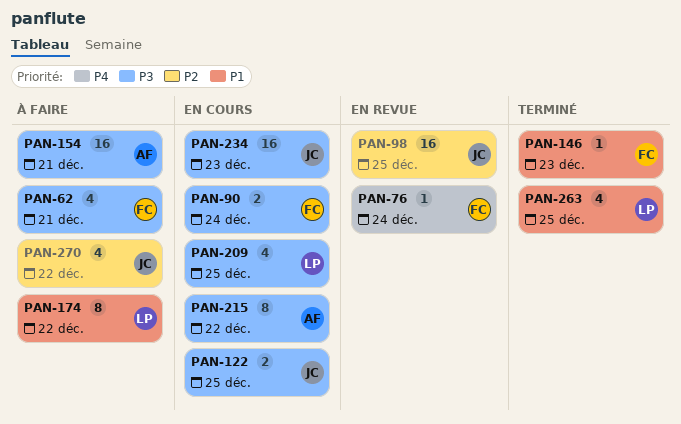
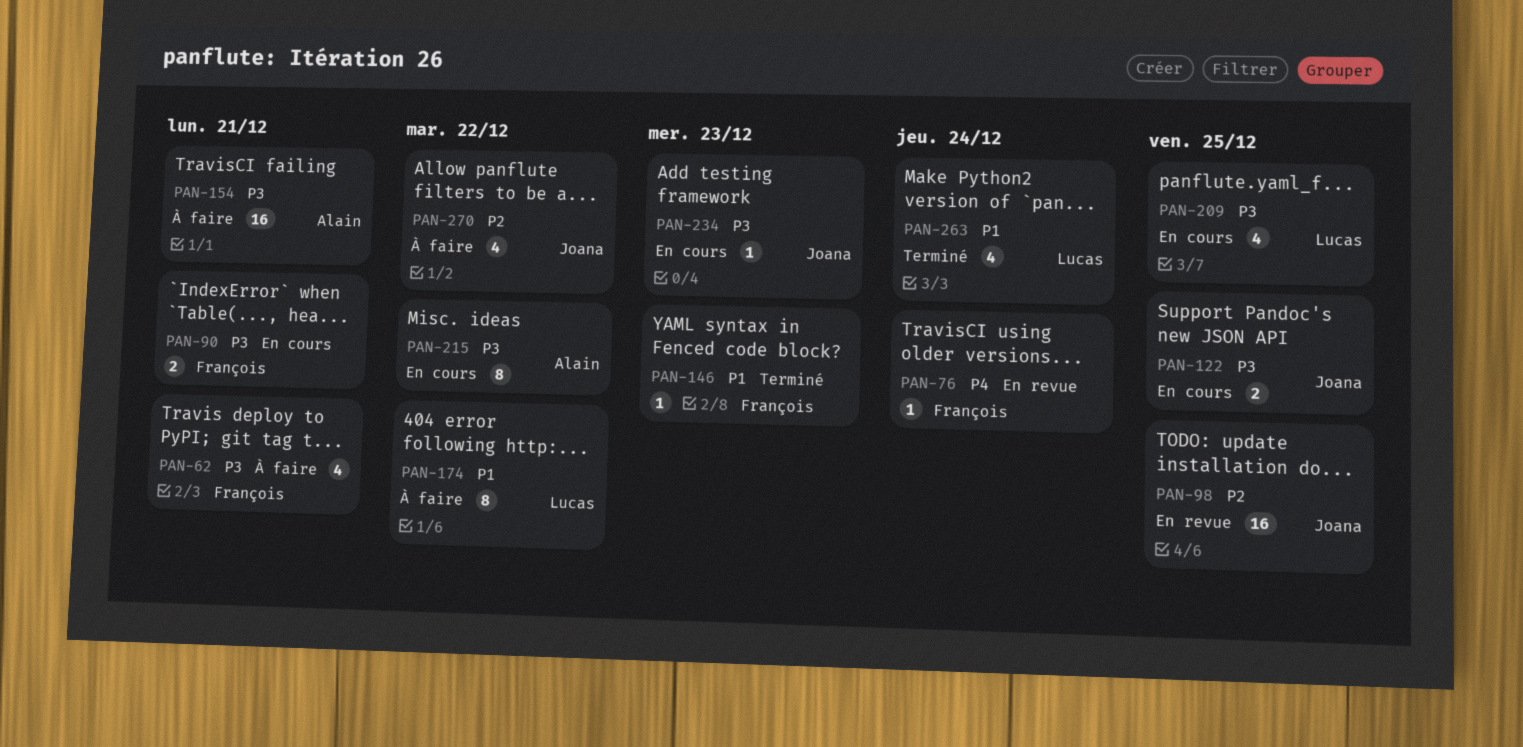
PAN-90, due: Dec 24 -> Dec 21
PAN-234, estimate: 16 -> 1
PAN-263, due: Dec 25 -> Dec 24

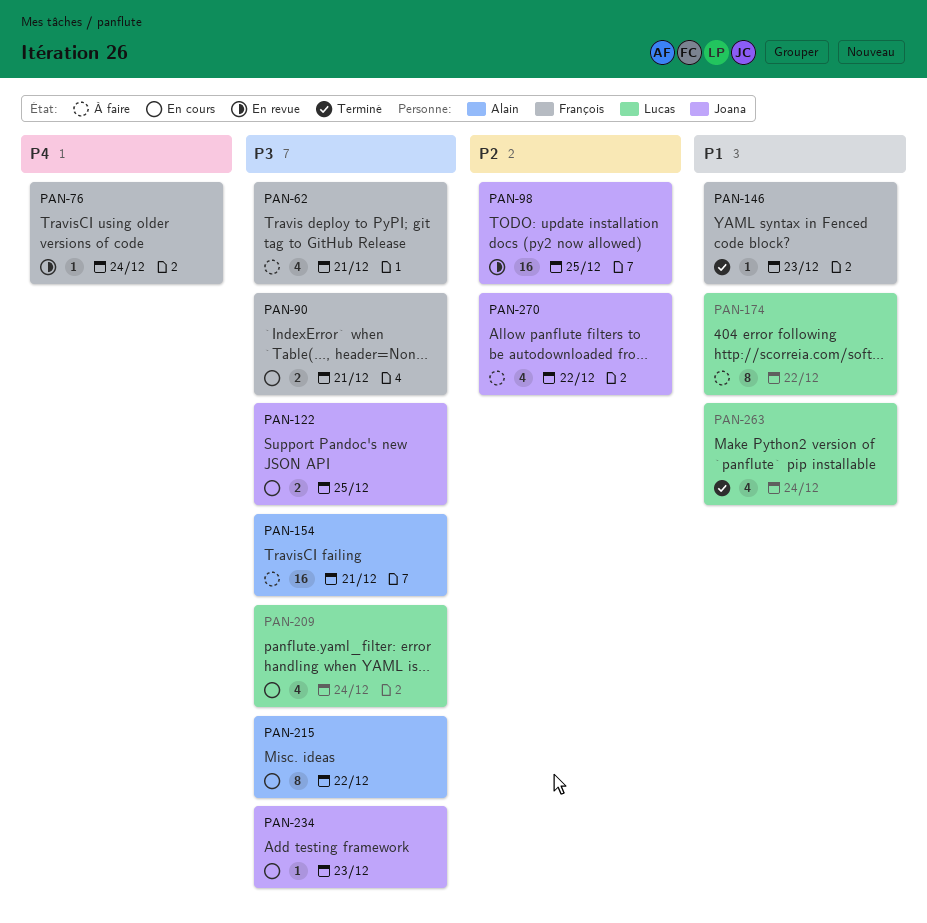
PAN-209, due: Dec 25 -> Dec 24

